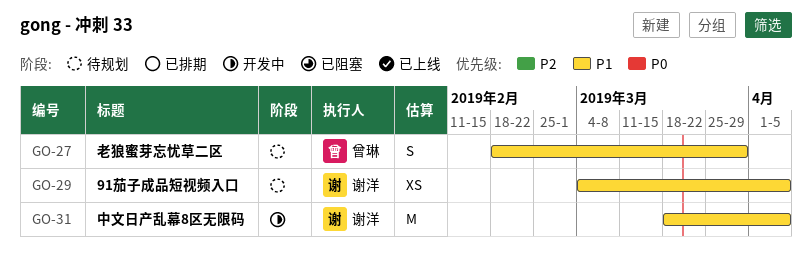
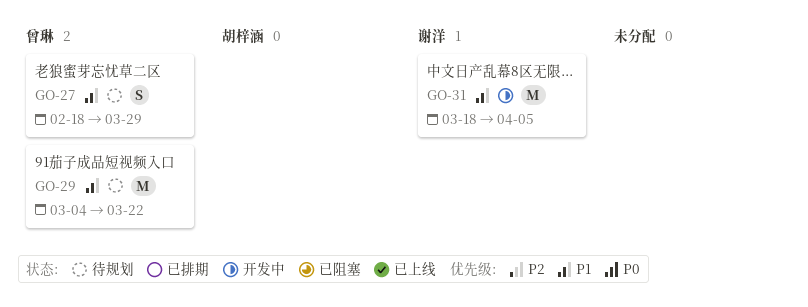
GO-29, owner: 谢洋 -> 曾琳
GO-29, estimate: XS -> M
GO-29, due: Apr 5 -> Mar 22

